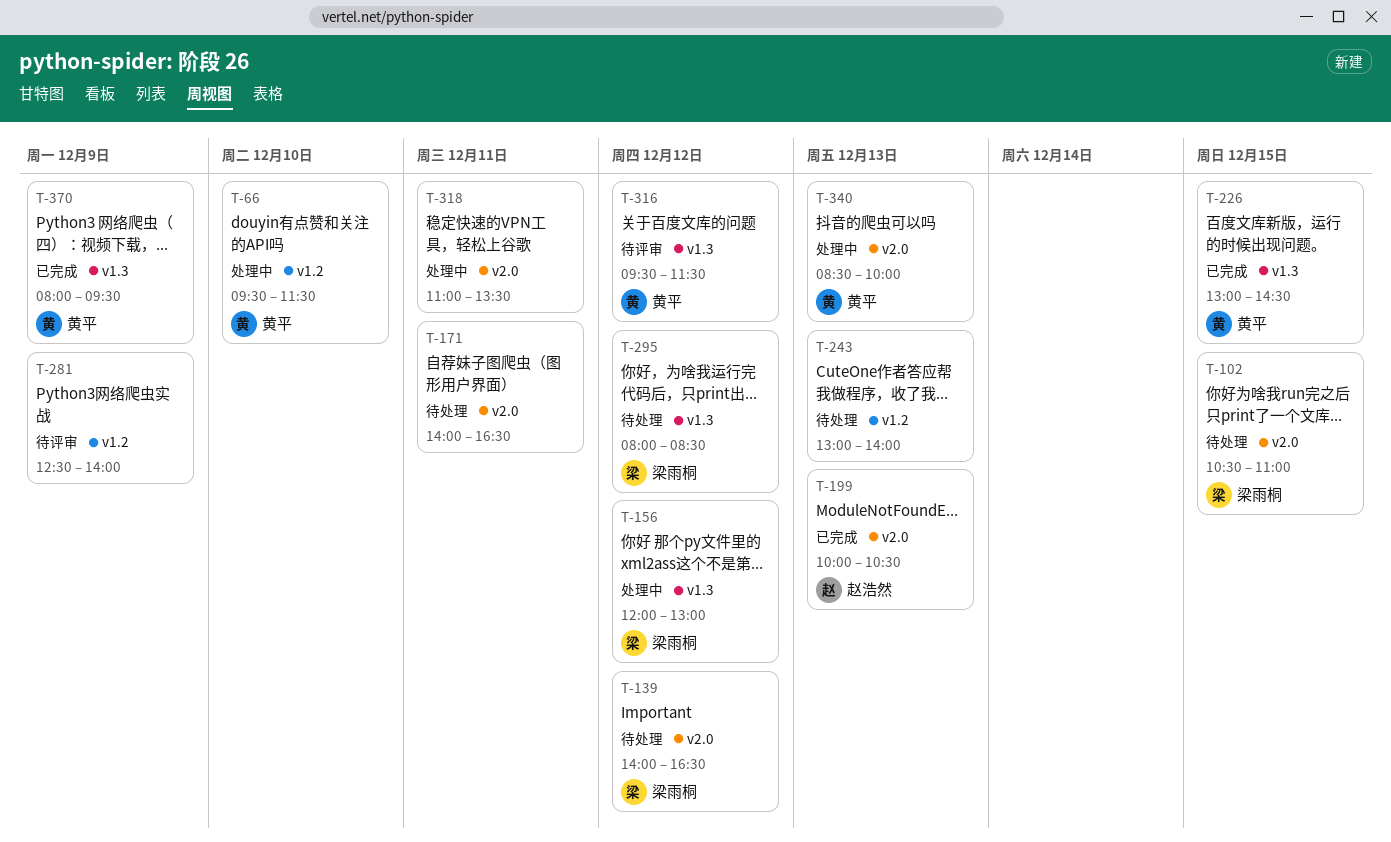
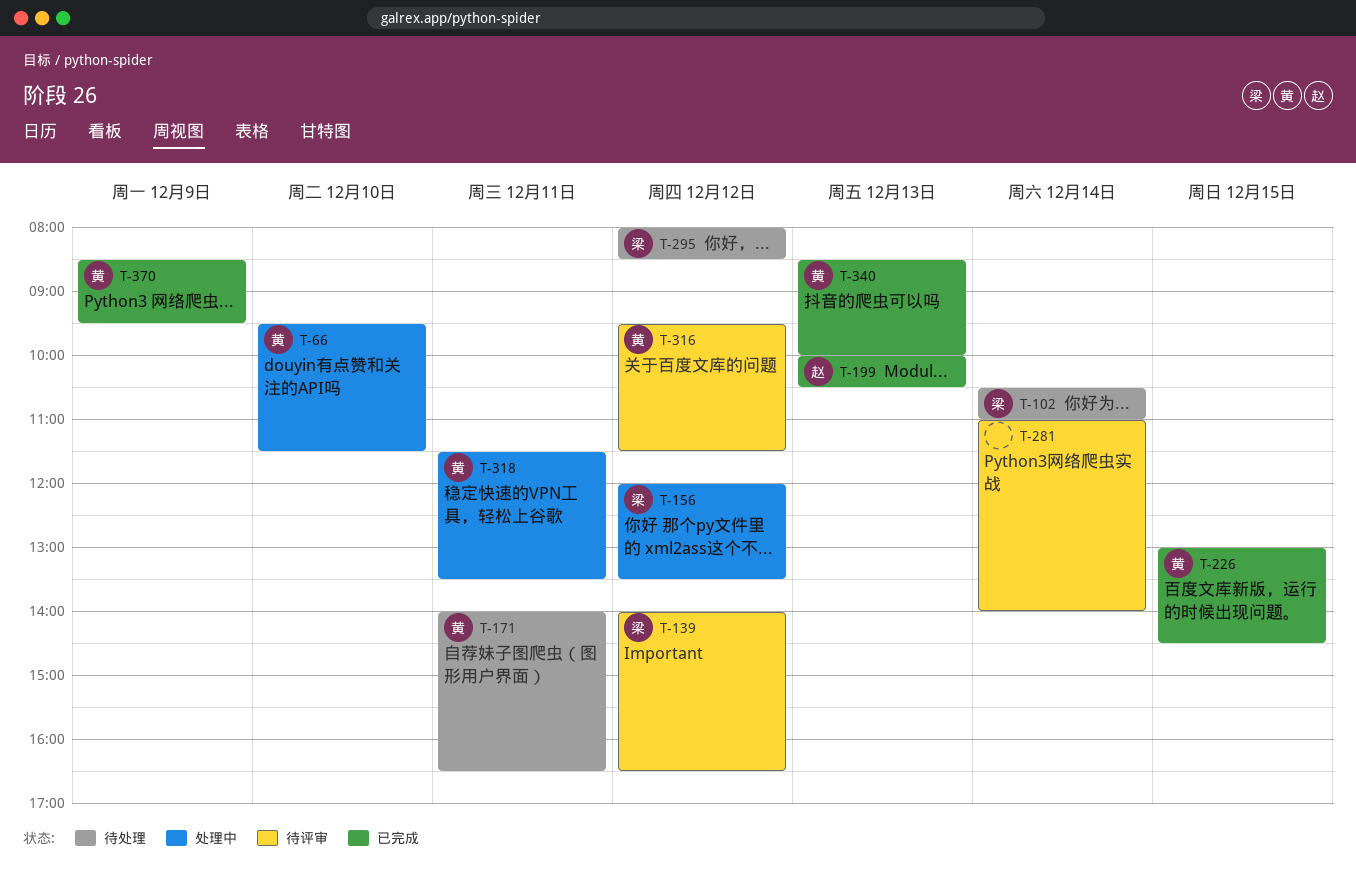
T-102, day: Dec 15 -> Dec 14
T-139, status: 待处理 -> 待评审
T-156, ends: 13:00 -> 13:30
T-171, owner: none -> 黄平
T-243: present -> none
T-281, day: Dec 9 -> Dec 14
T-281, begins: 12:30 -> 11:00
T-318, owner: none -> 黄平
T-318, begins: 11:00 -> 11:30
T-340, status: 处理中 -> 已完成
T-370, begins: 08:00 -> 08:30

